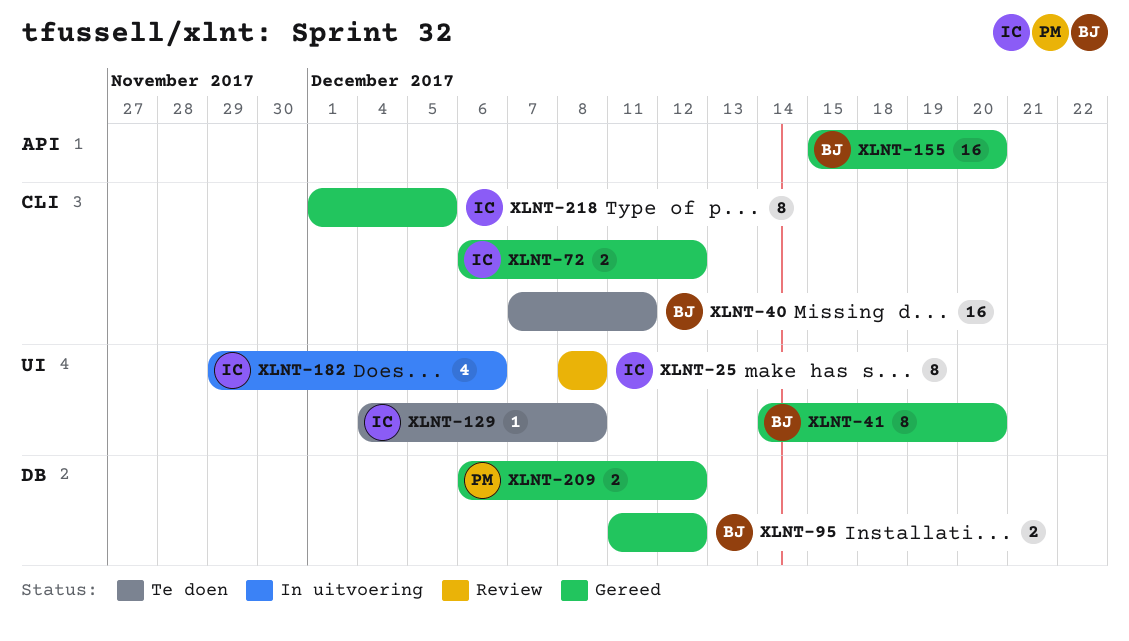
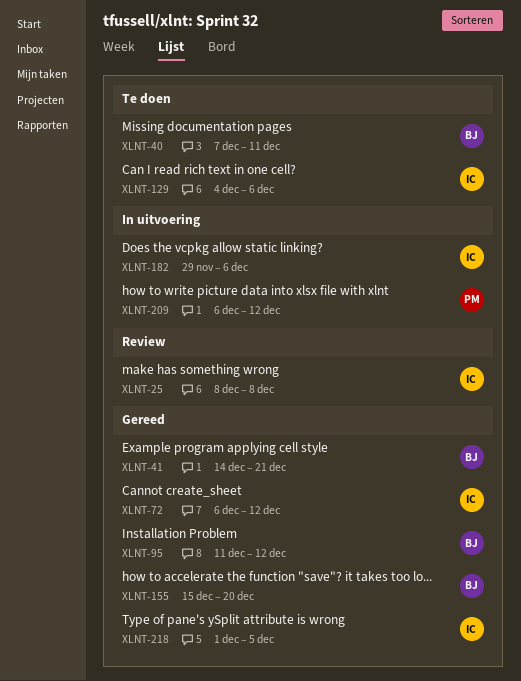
XLNT-41, due: Dec 20 -> Dec 21
XLNT-129, due: Dec 8 -> Dec 6
XLNT-209, status: Gereed -> In uitvoering

